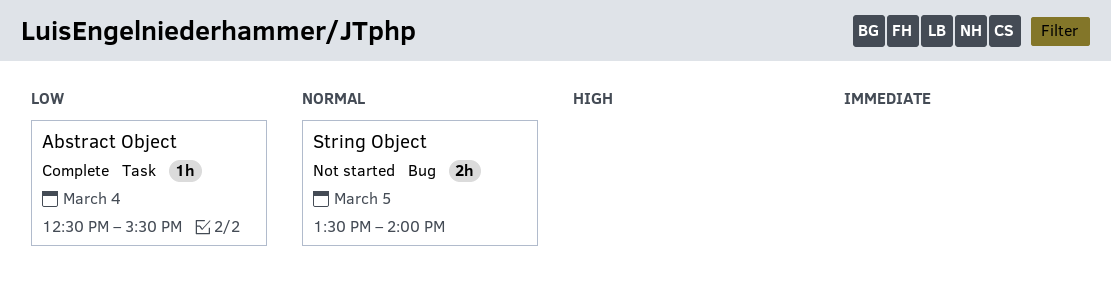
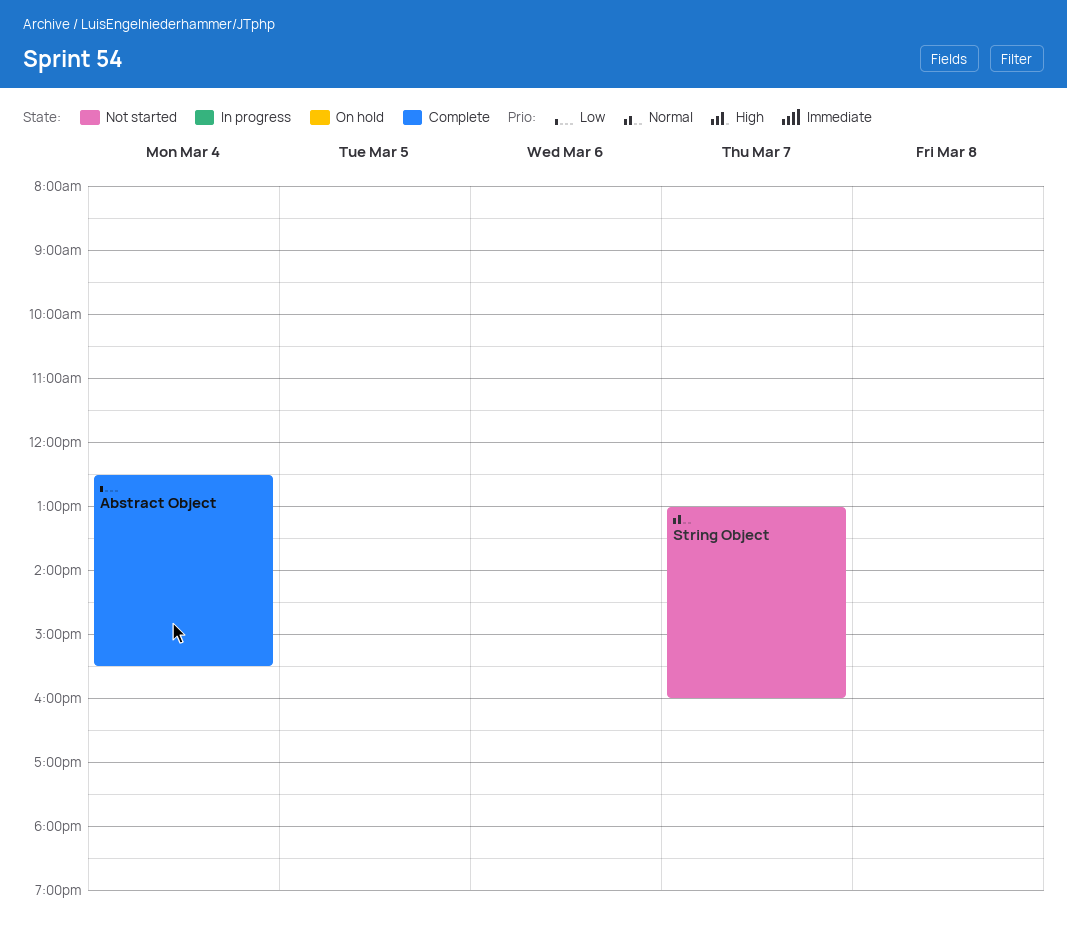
String Object, day: Mar 5 -> Mar 7
String Object, begins: 13:30 -> 13:00
String Object, ends: 14:00 -> 16:00

